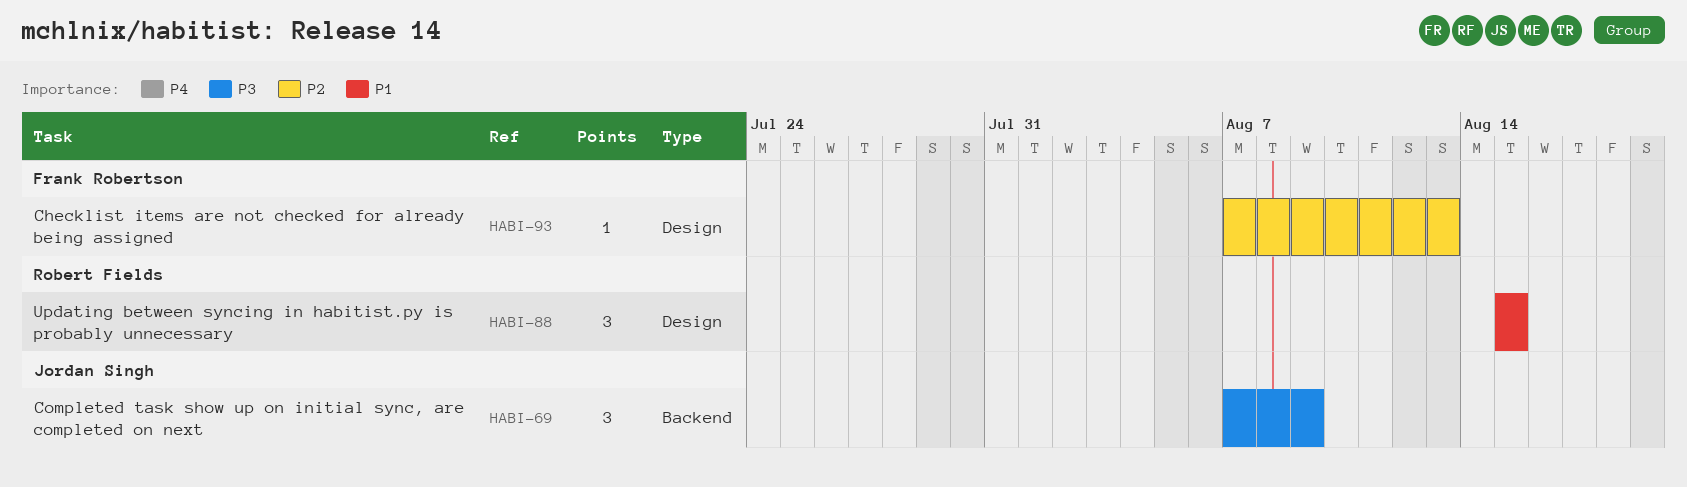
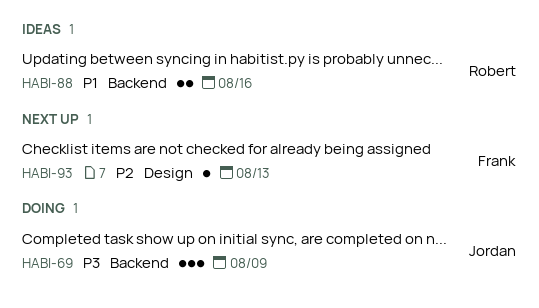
HABI-88, label: Design -> Backend
HABI-88, estimate: 3 -> 2
HABI-88, due: Aug 15 -> Aug 16

